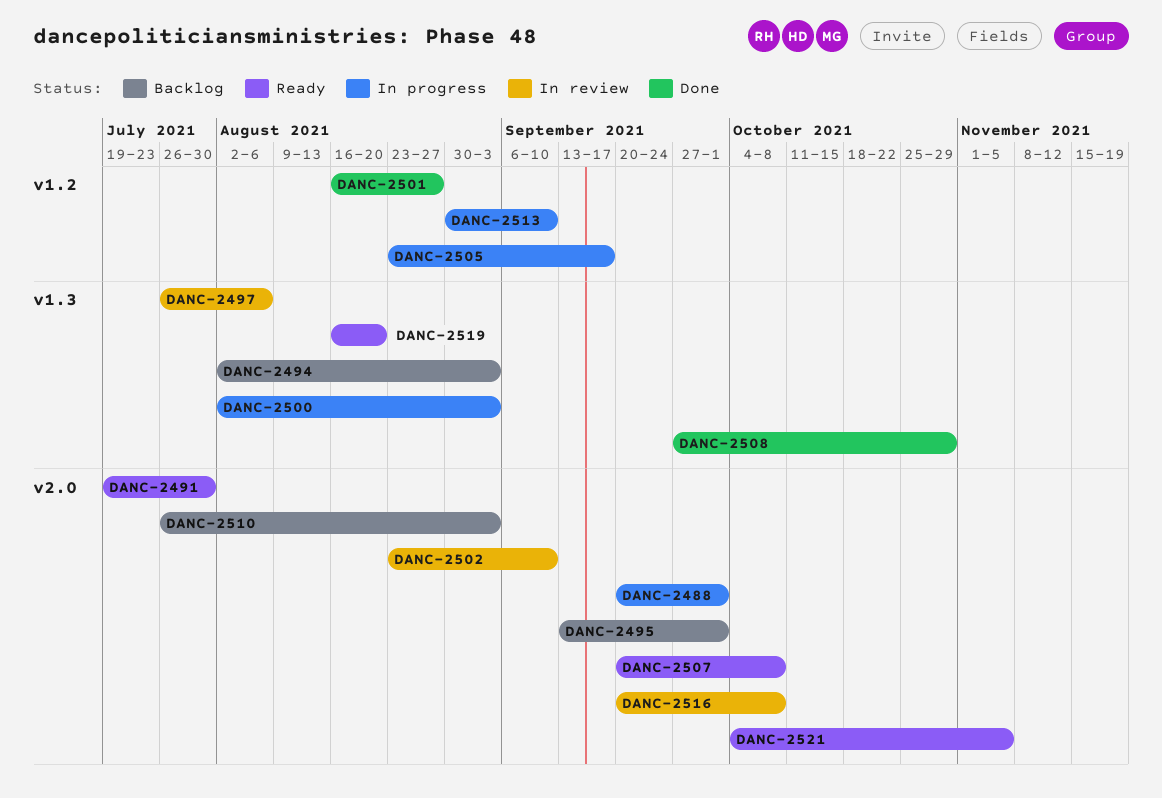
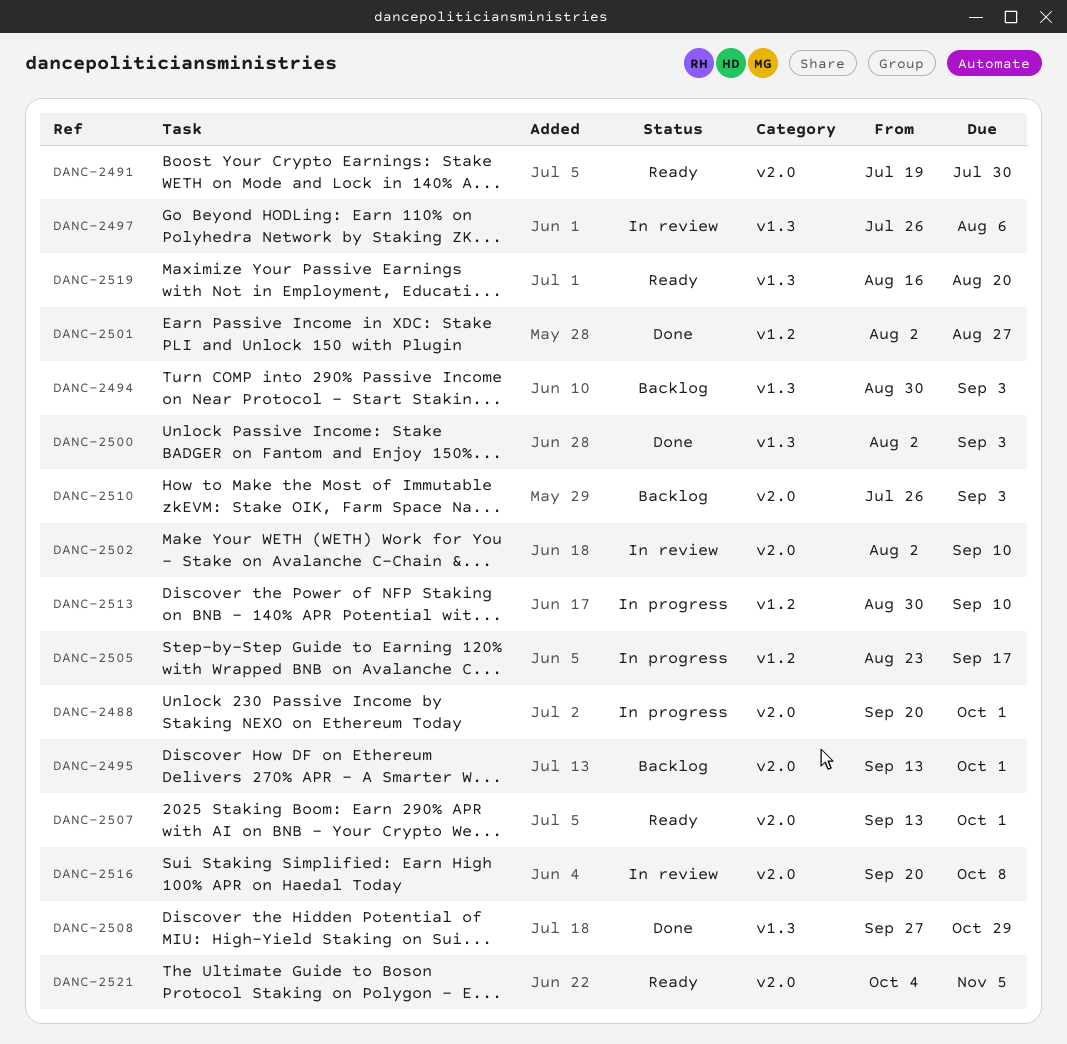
DANC-2494, start: Aug 2 -> Aug 30
DANC-2500, status: In progress -> Done
DANC-2501, start: Aug 16 -> Aug 2
DANC-2502, start: Aug 23 -> Aug 2
DANC-2507, start: Sep 20 -> Sep 13
DANC-2507, due: Oct 8 -> Oct 1

